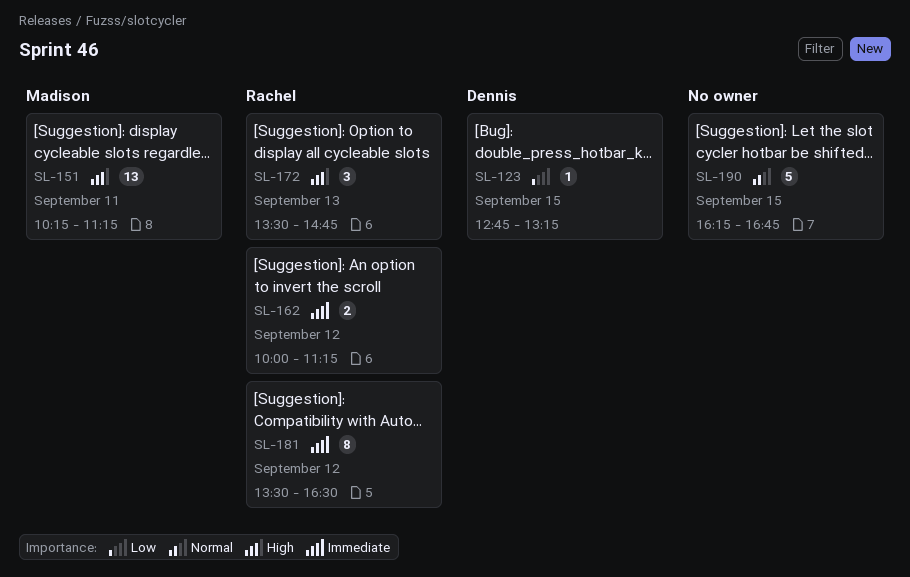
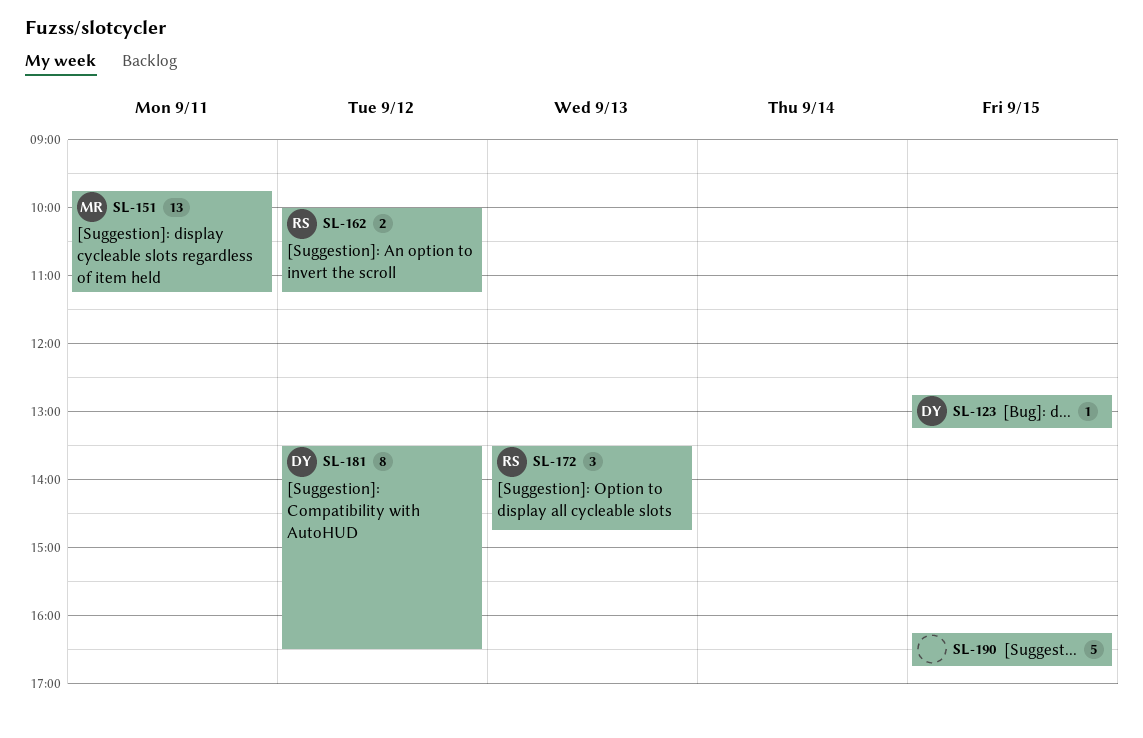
SL-151, begins: 10:15 -> 09:45
SL-181, owner: Rachel -> Dennis

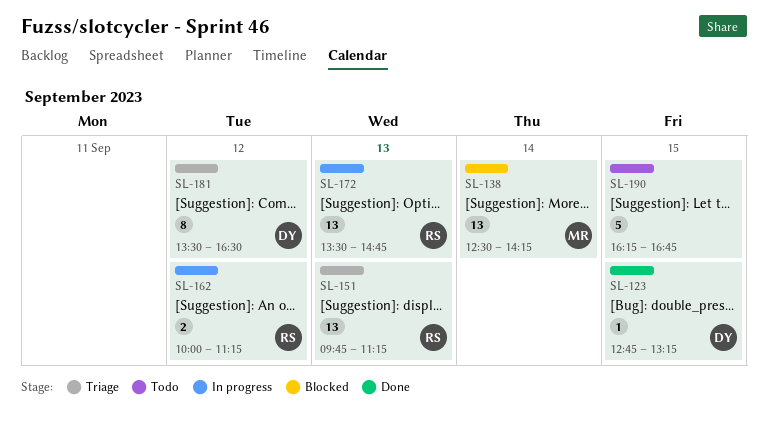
SL-138: none -> present
SL-151, owner: MR -> RS
SL-151, day: Sep 11 -> Sep 13
SL-172, estimate: 3 -> 13

